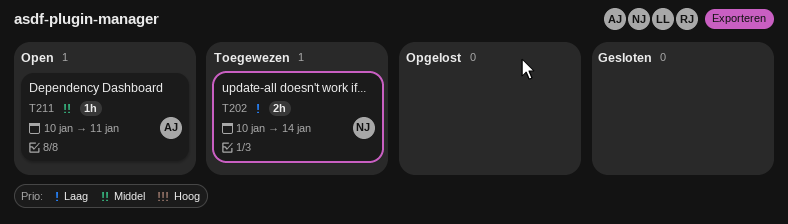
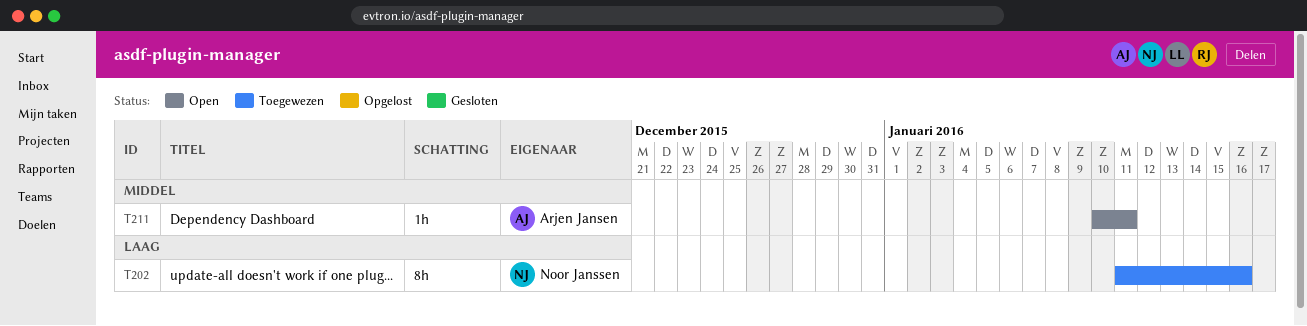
T202, estimate: 2h -> 8h
T202, start: Jan 10 -> Jan 11
T202, due: Jan 14 -> Jan 16

